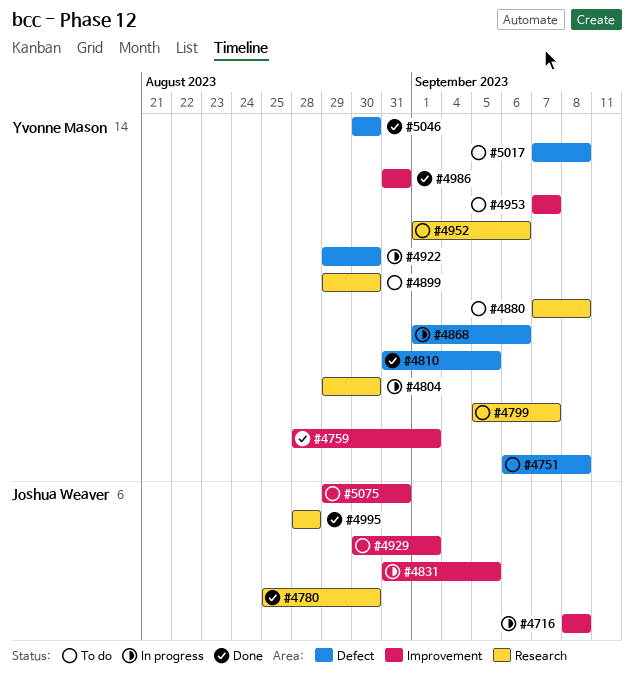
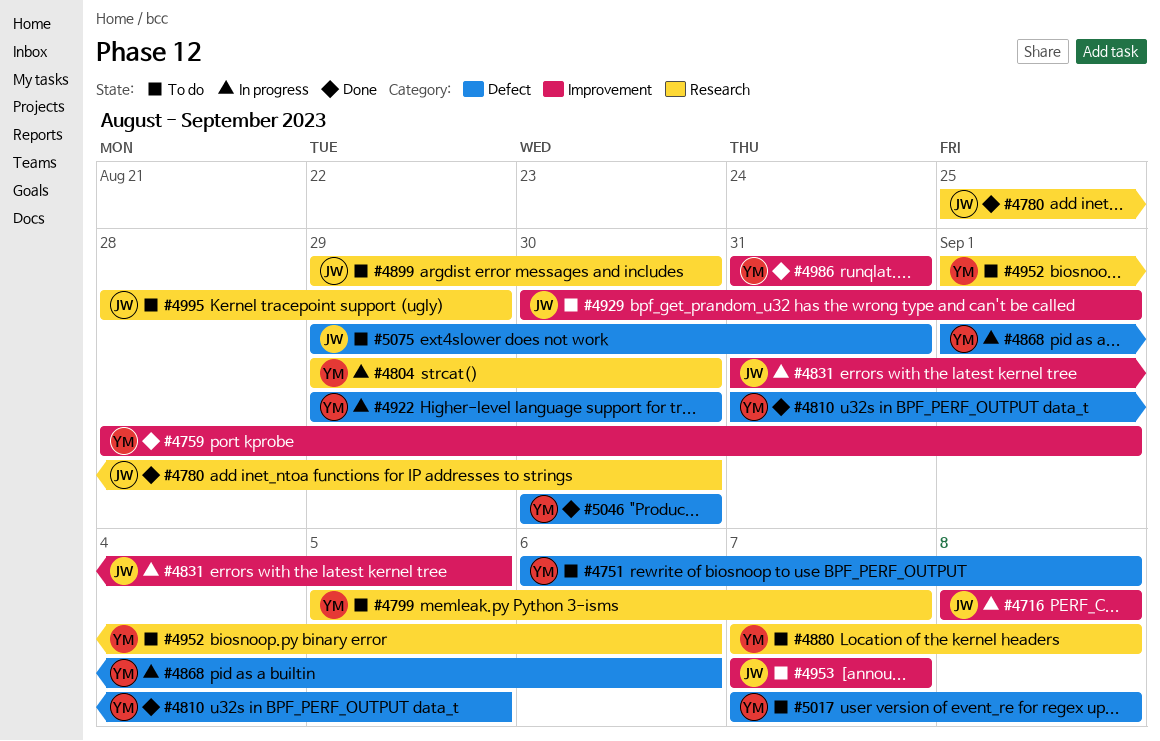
#4899, owner: Yvonne Mason -> Joshua Weaver
#4953, owner: Yvonne Mason -> Joshua Weaver
#4995, status: Done -> To do
#4995, due: Aug 28 -> Aug 29
#5075, label: Improvement -> Defect

